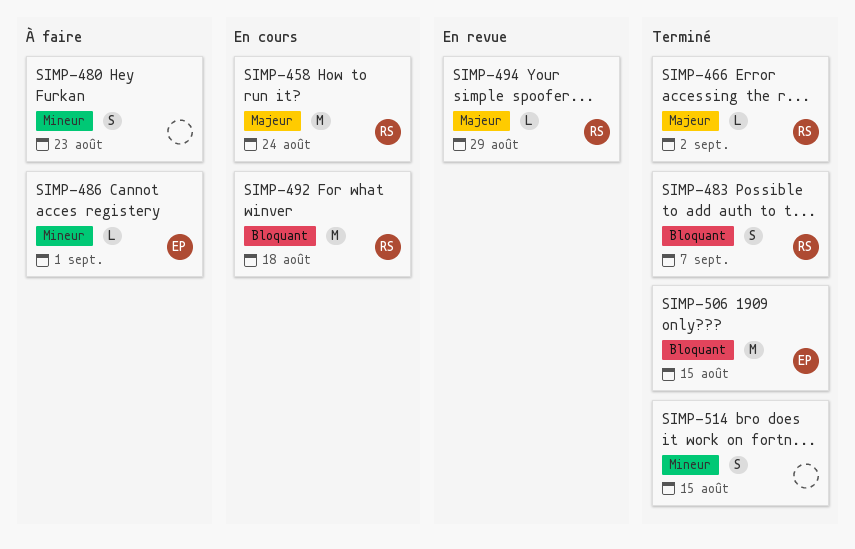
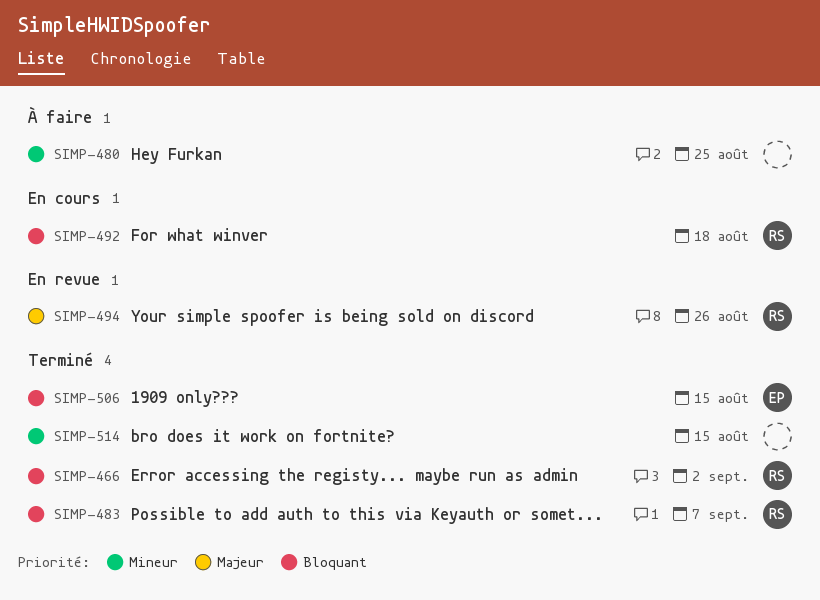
SIMP-458: present -> none
SIMP-466, priority: Majeur -> Bloquant
SIMP-480, due: Aug 23 -> Aug 25
SIMP-486: present -> none
SIMP-494, due: Aug 29 -> Aug 26

